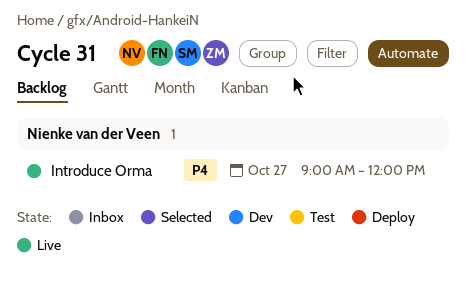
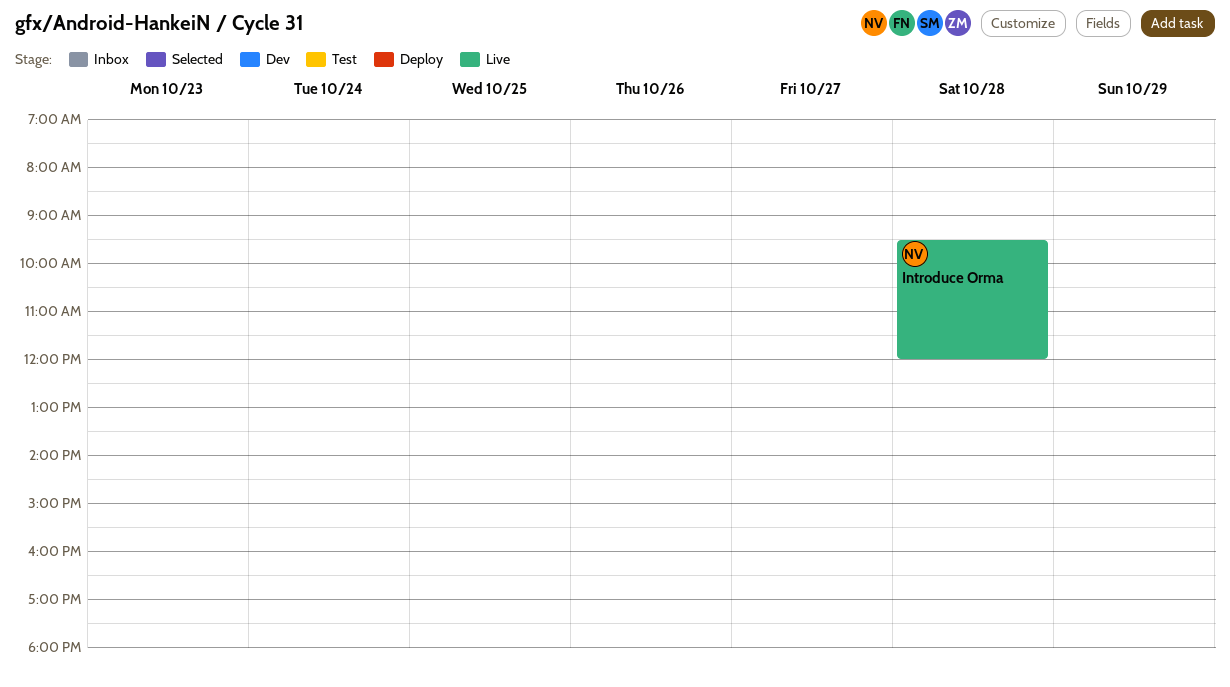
Introduce Orma, day: Oct 27 -> Oct 28
Introduce Orma, begins: 09:00 -> 09:30

